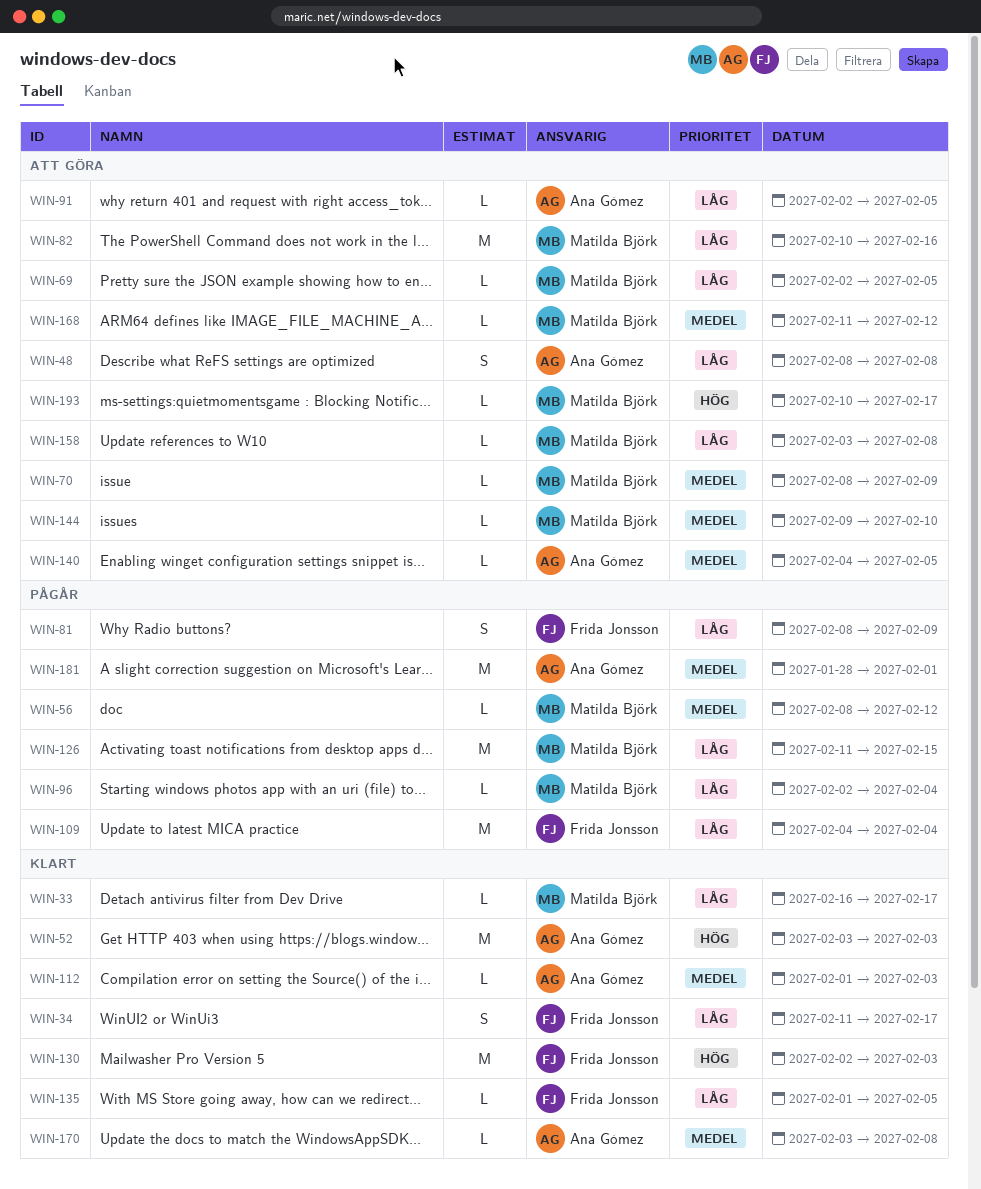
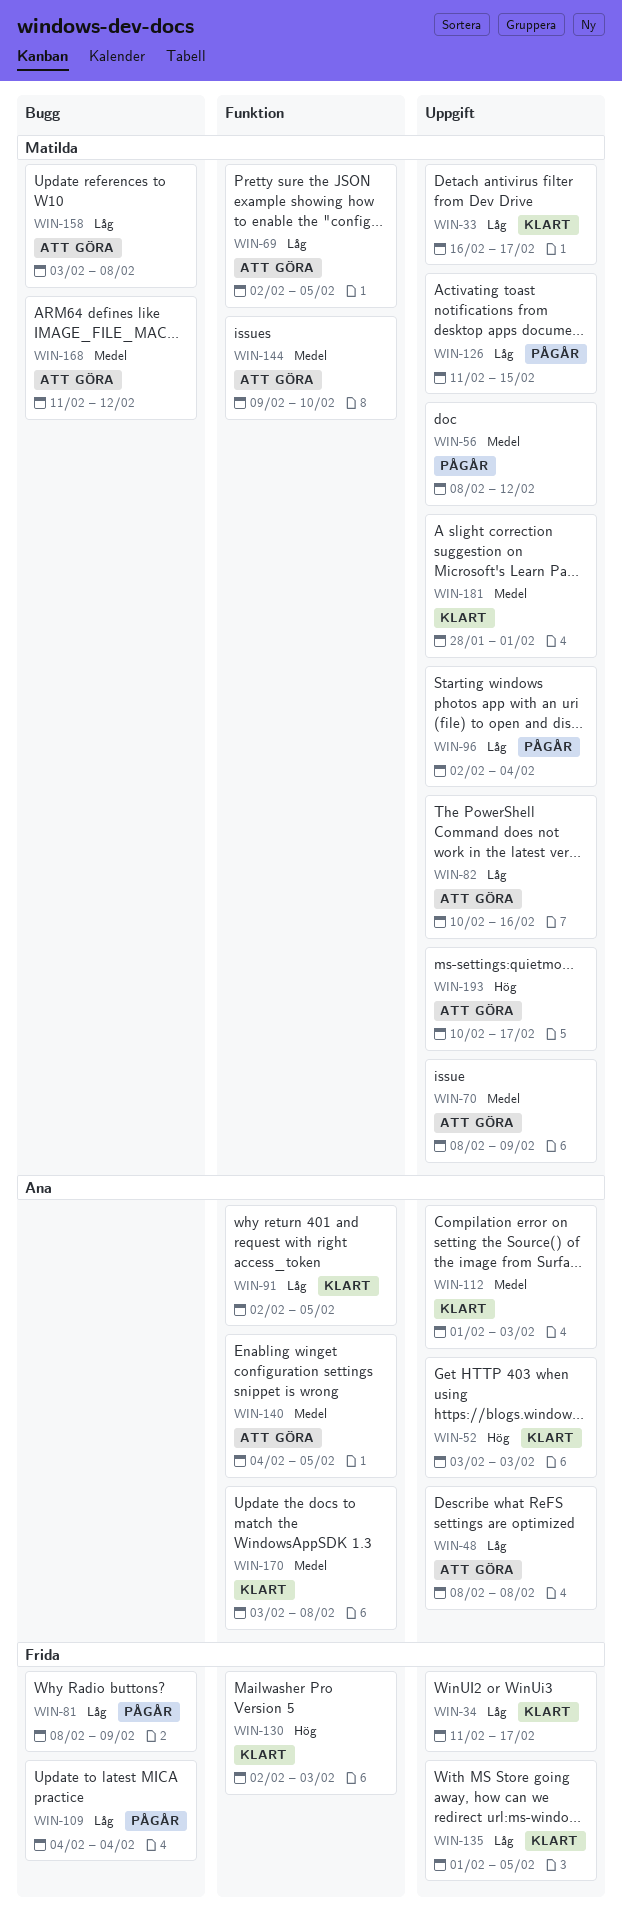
WIN-91, status: Att göra -> Klart
WIN-181, status: Pågår -> Klart
WIN-181, owner: Ana Gómez -> Matilda Björk

